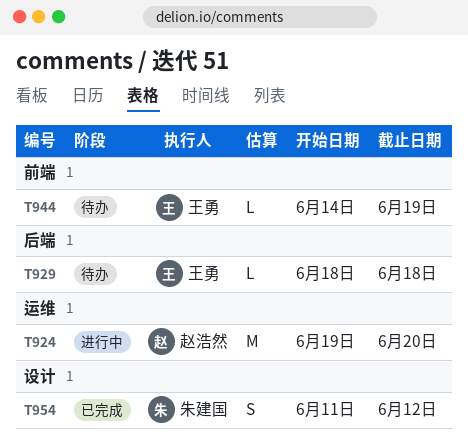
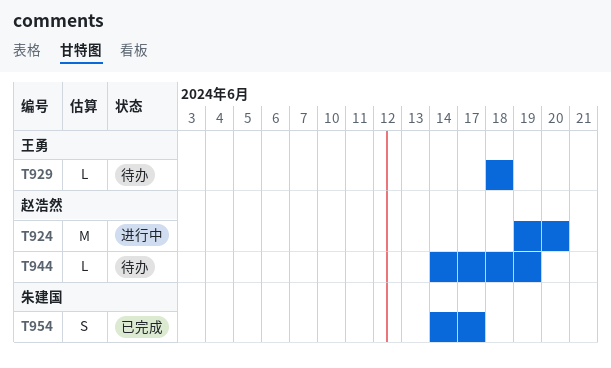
T944, owner: 王勇 -> 赵浩然
T954, start: Jun 11 -> Jun 14
T954, due: Jun 12 -> Jun 17

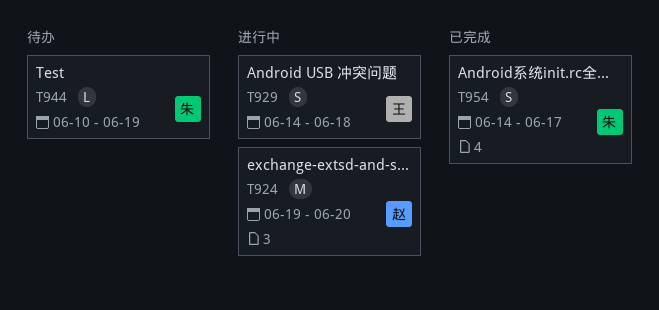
T929, status: 待办 -> 进行中
T929, estimate: L -> S
T929, start: Jun 18 -> Jun 14
T944, owner: 赵浩然 -> 朱建国
T944, start: Jun 14 -> Jun 10

